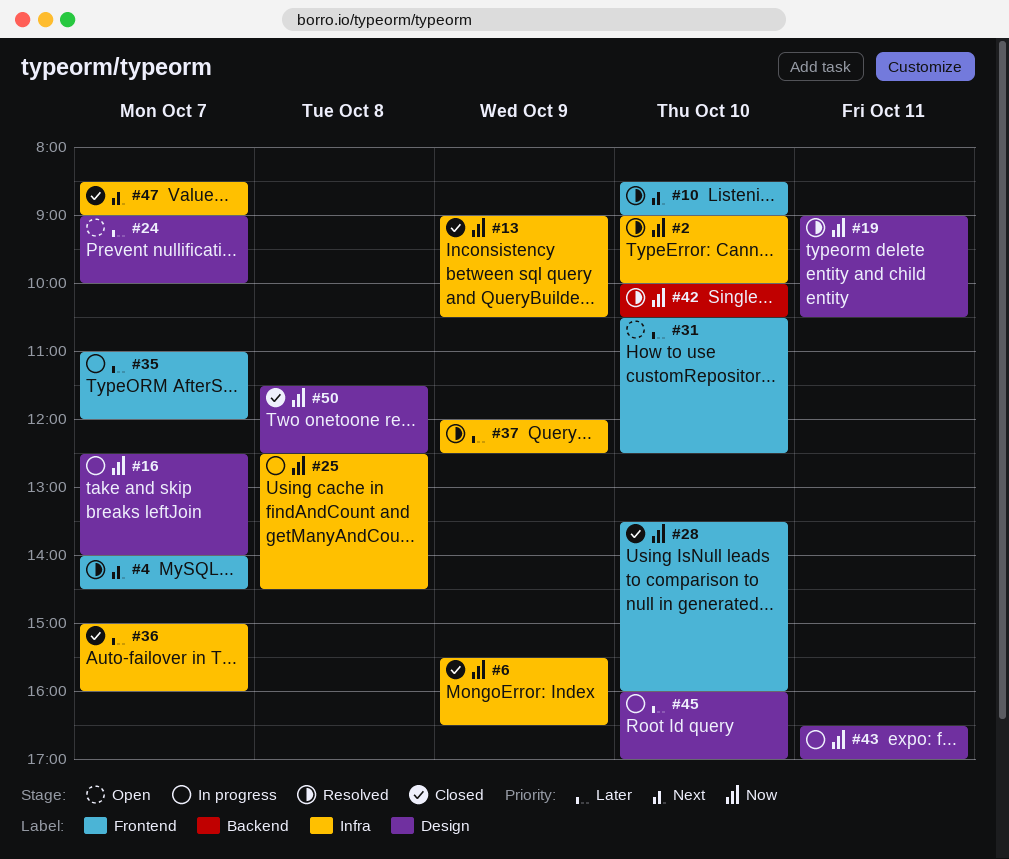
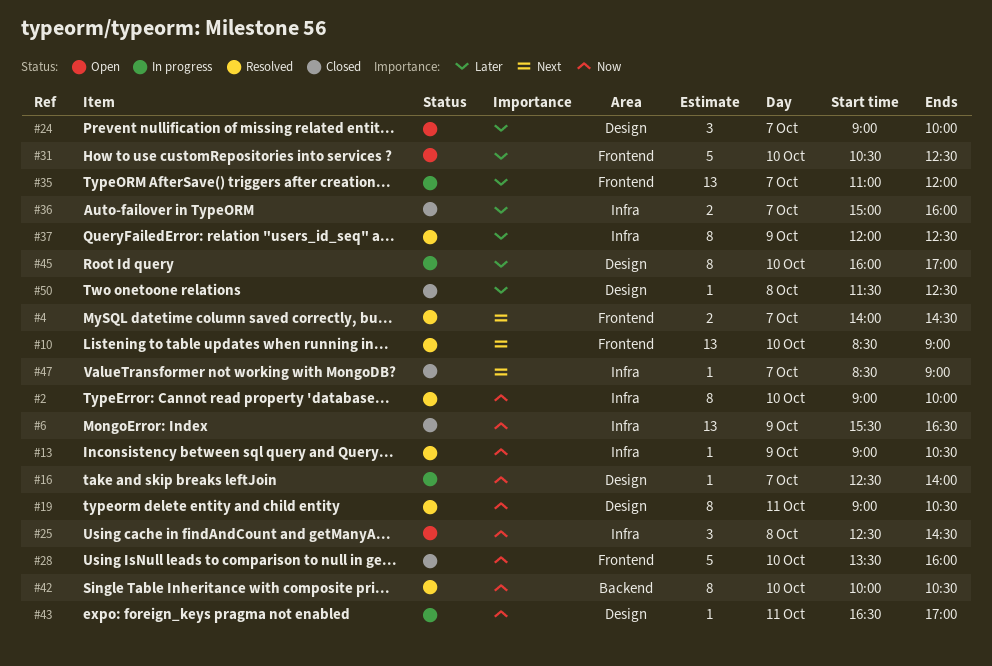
#13, status: Closed -> Resolved
#25, status: In progress -> Open
#50, priority: Now -> Later

